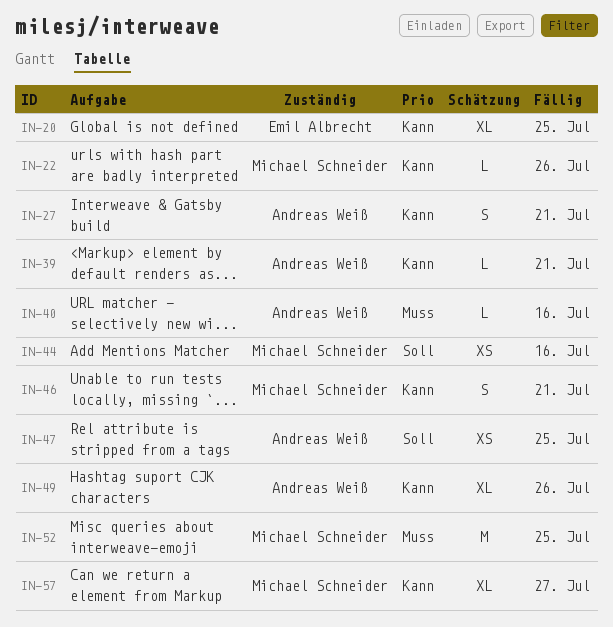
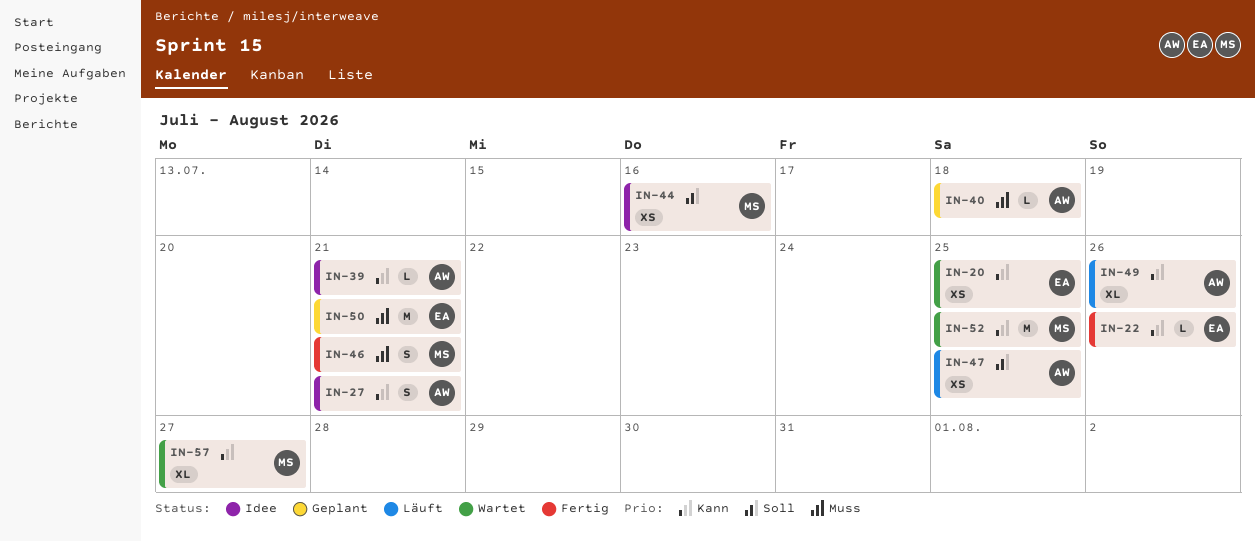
IN-20, estimate: XL -> XS
IN-22, owner: Michael Schneider -> Emil Albrecht
IN-40, due: Jul 16 -> Jul 18
IN-46, priority: Kann -> Muss
IN-50: none -> present
IN-52, priority: Muss -> Kann

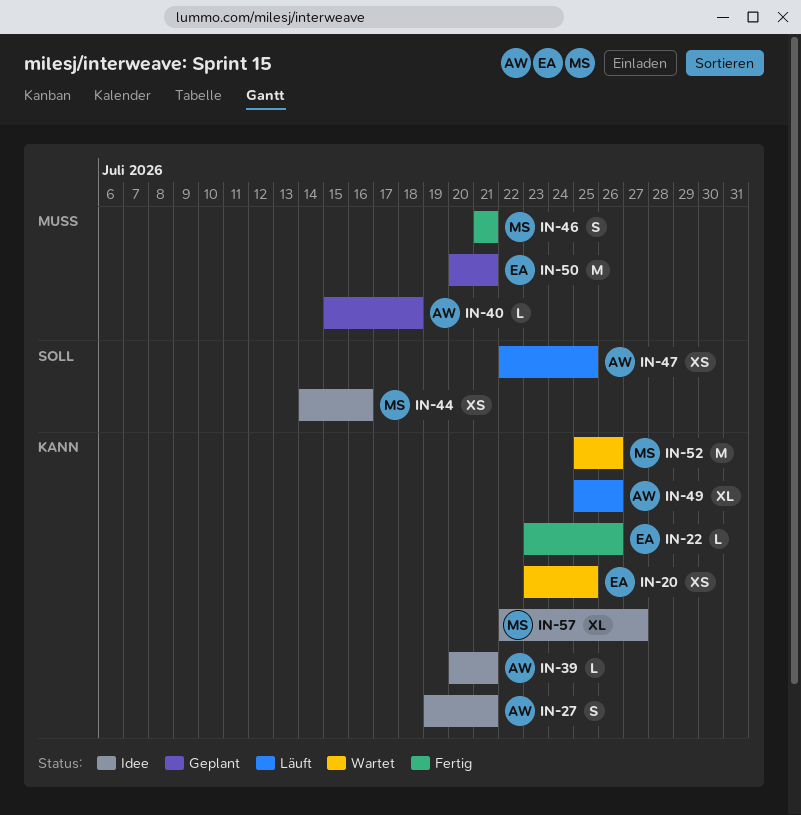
IN-52, due: Jul 25 -> Jul 26
IN-57, status: Wartet -> Idee

